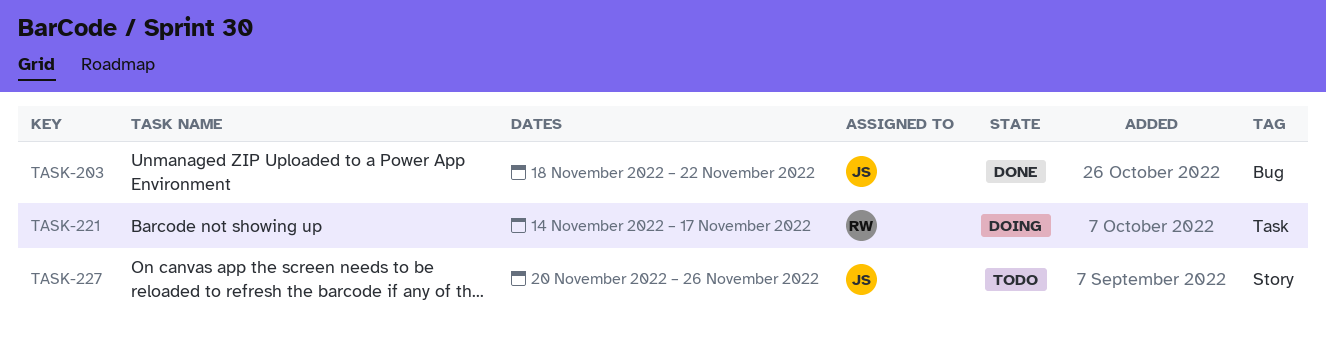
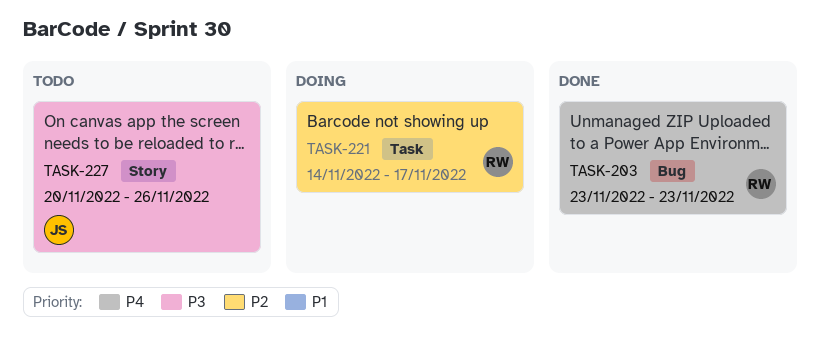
TASK-203, owner: JS -> RW
TASK-203, start: Nov 18 -> Nov 23
TASK-203, due: Nov 22 -> Nov 23

